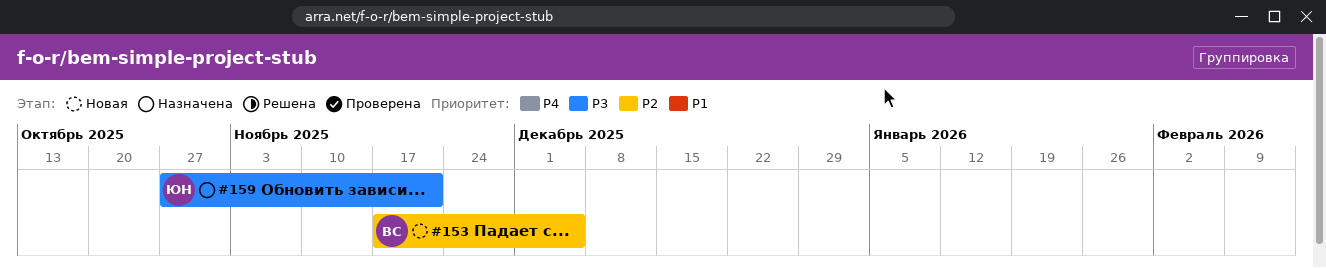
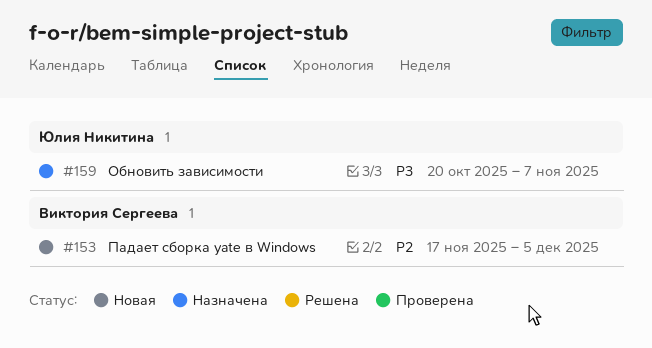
#159, start: Oct 27 -> Oct 20
#159, due: Nov 21 -> Nov 7

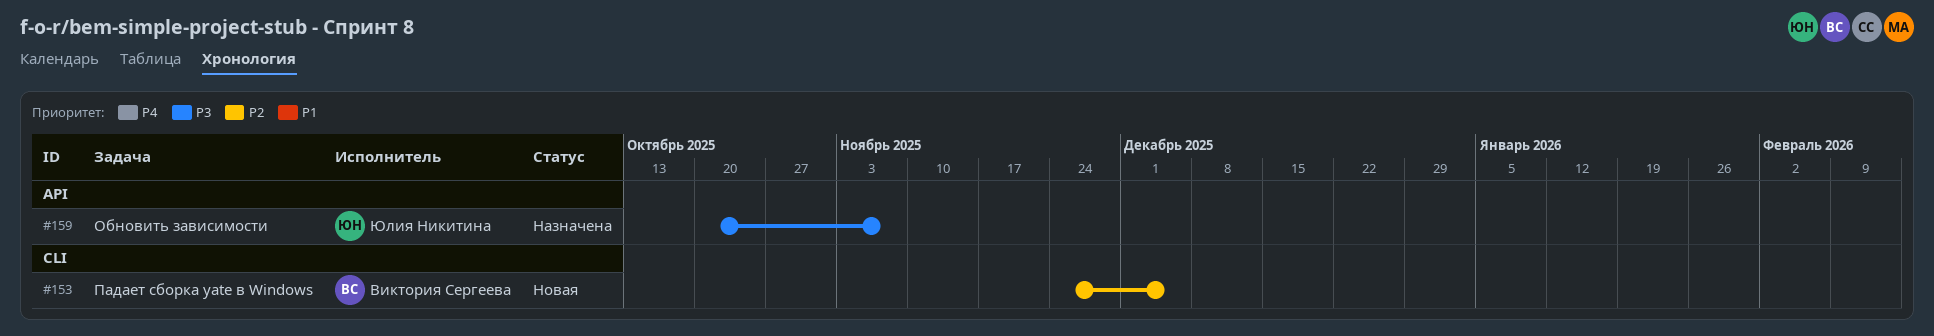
#153, start: Nov 17 -> Nov 24

